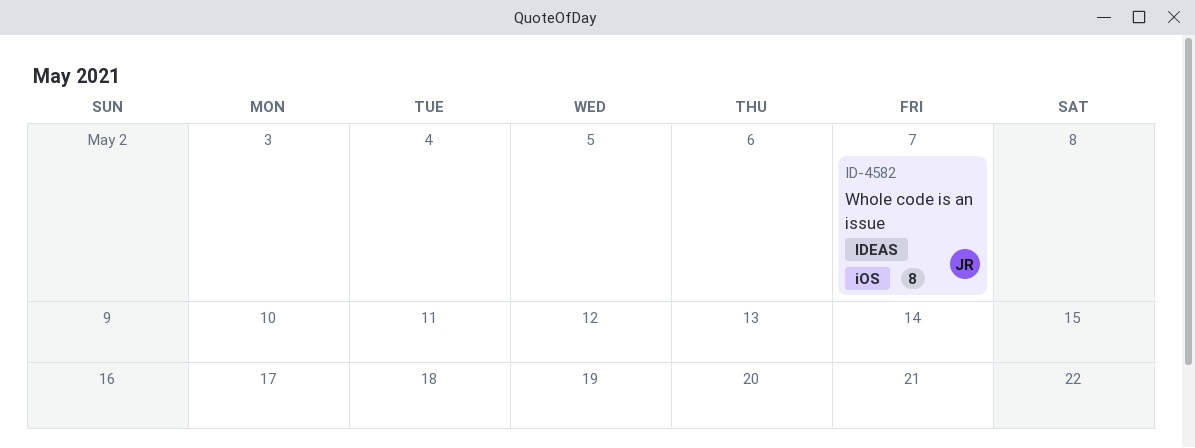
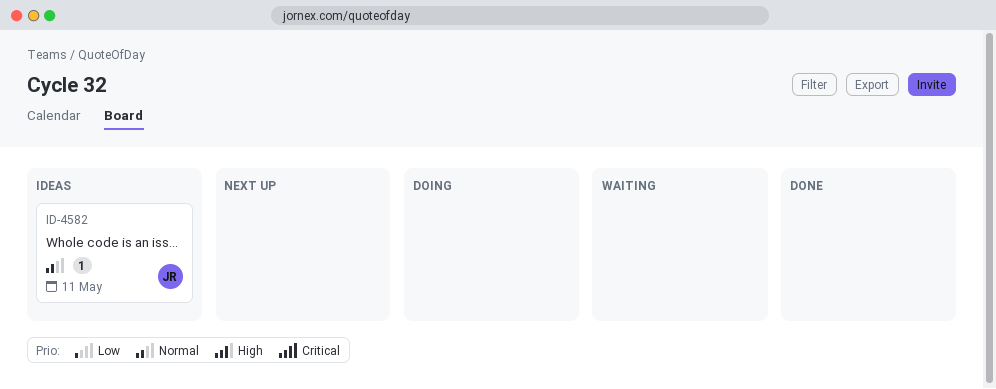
ID-4582, estimate: 8 -> 1
ID-4582, due: May 7 -> May 11

